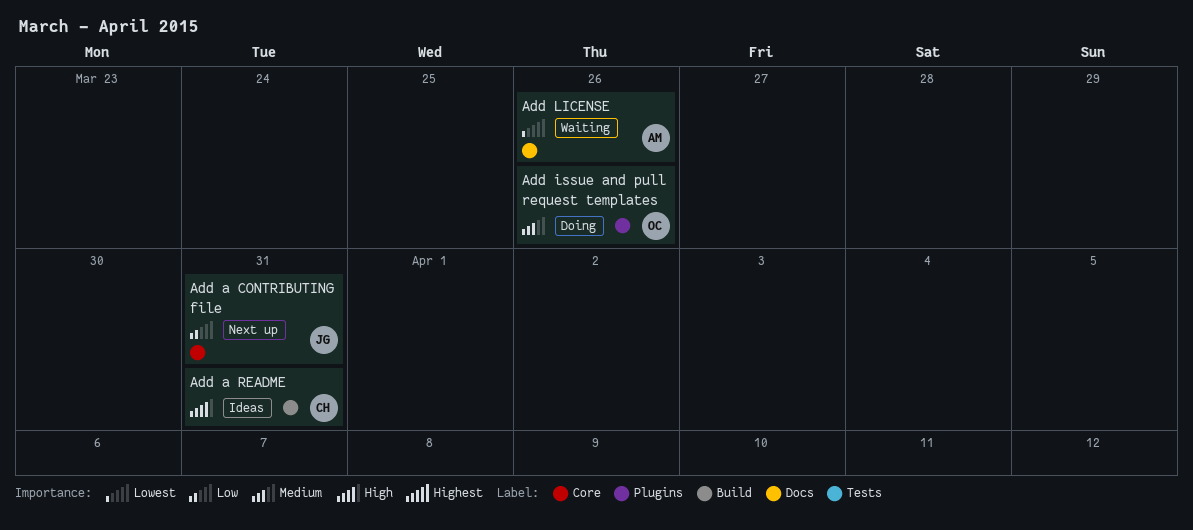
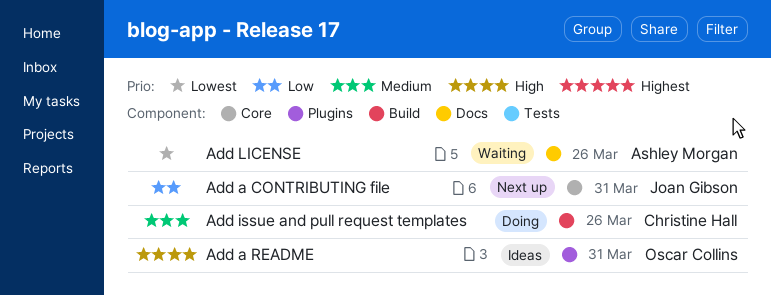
Add a README, owner: Christine Hall -> Oscar Collins
Add a README, label: Build -> Plugins
Add issue and pull request templates, owner: Oscar Collins -> Christine Hall
Add issue and pull request templates, label: Plugins -> Build

